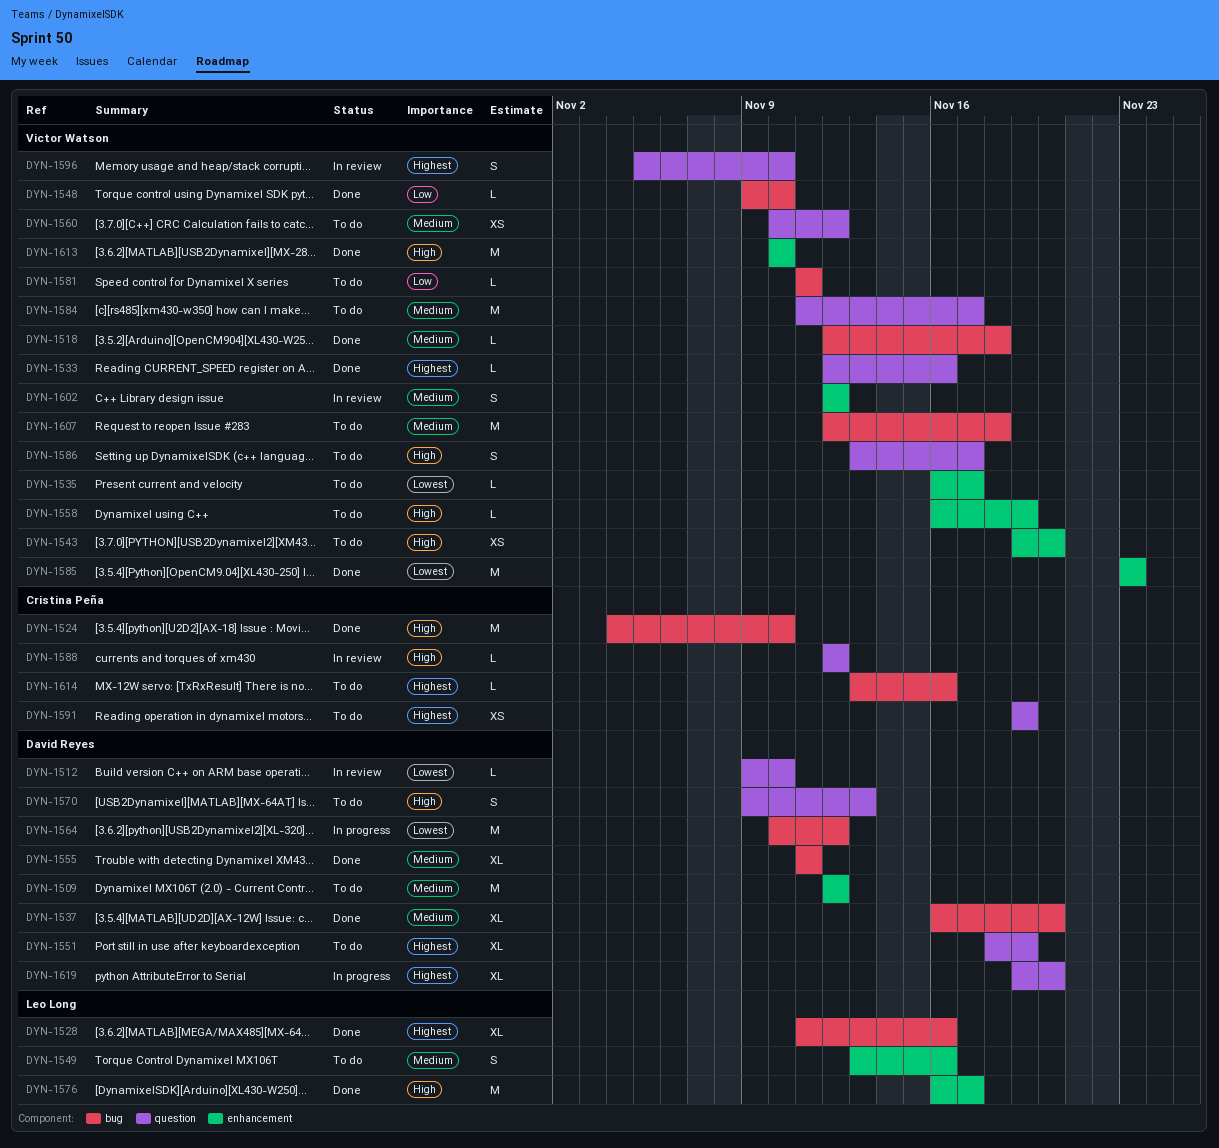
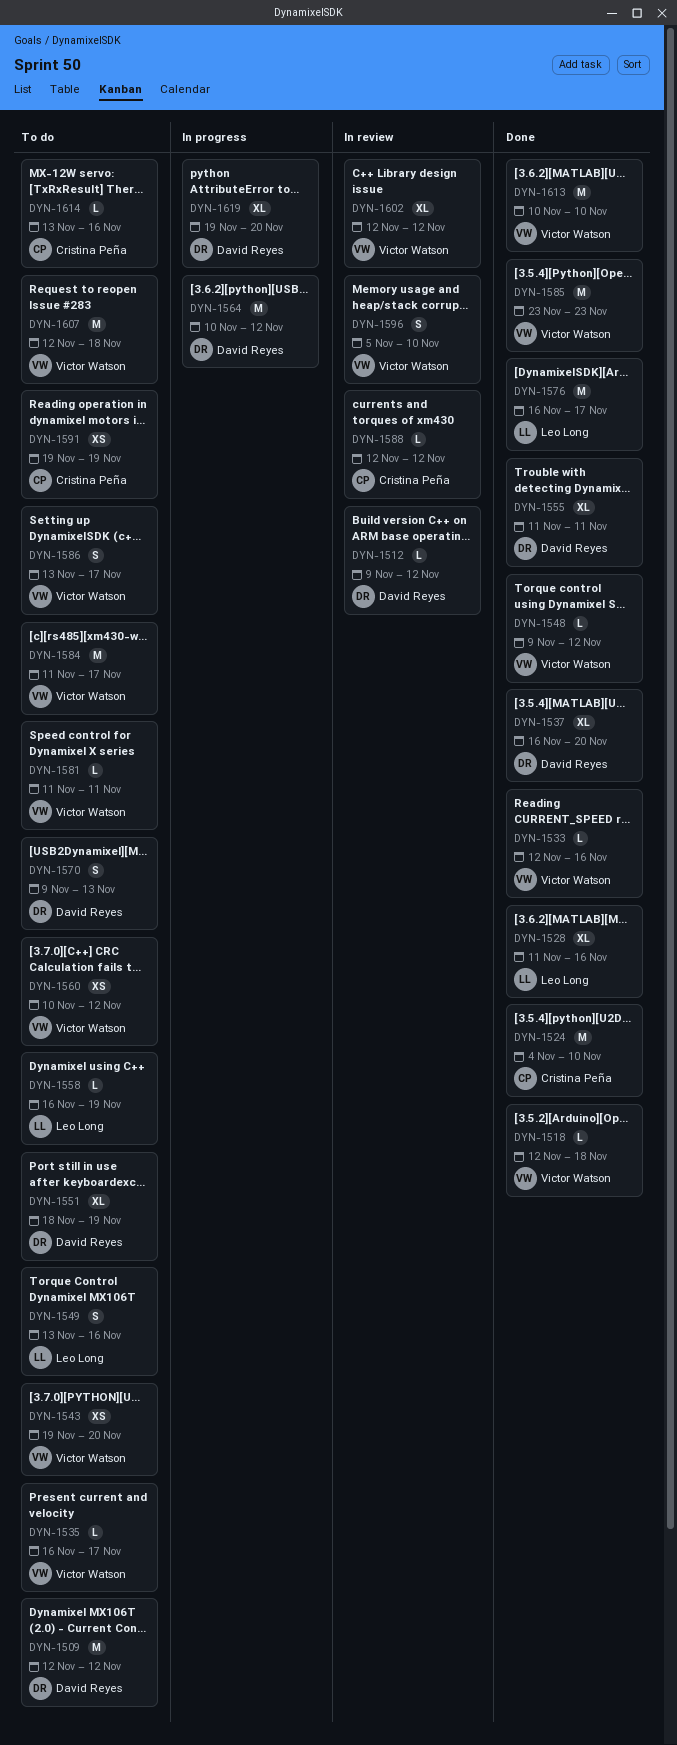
DYN-1512, due: Nov 10 -> Nov 12
DYN-1548, due: Nov 10 -> Nov 12
DYN-1558, owner: Victor Watson -> Leo Long
DYN-1602, estimate: S -> XL

